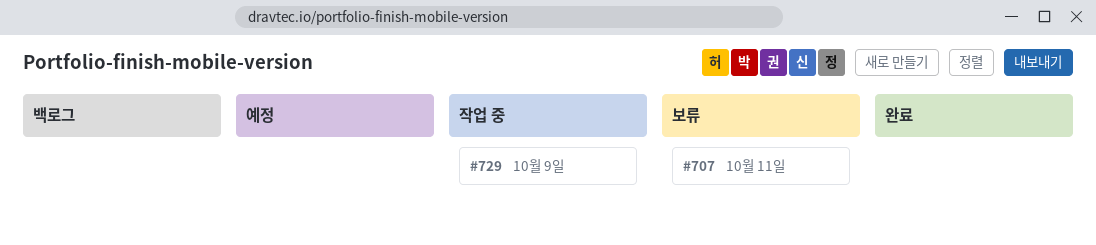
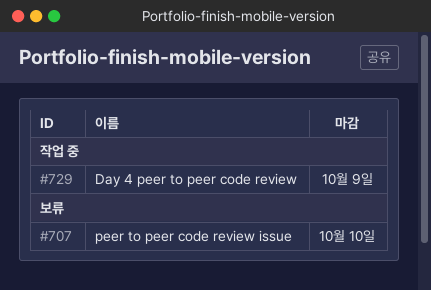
#707, due: Oct 11 -> Oct 10

